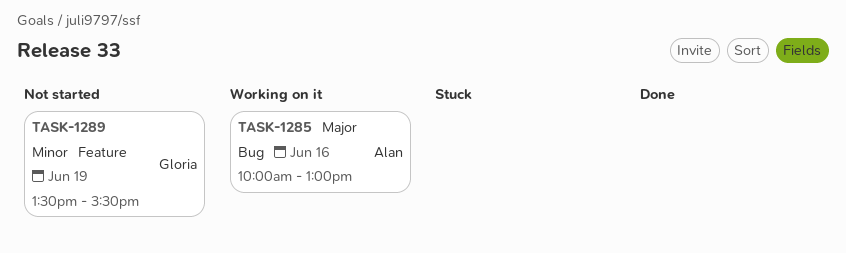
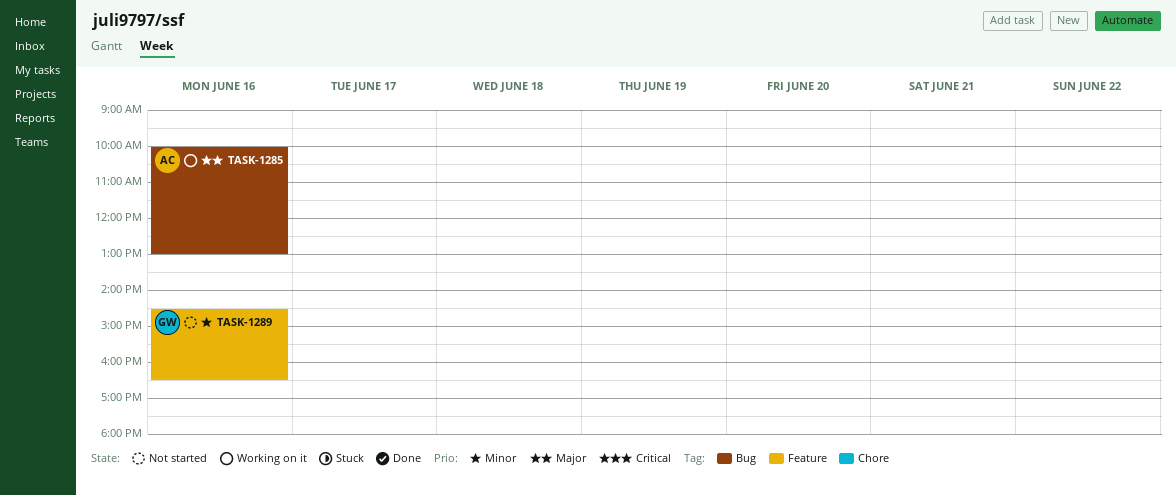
TASK-1289, day: Jun 19 -> Jun 16
TASK-1289, begins: 13:30 -> 14:30
TASK-1289, ends: 15:30 -> 16:30

